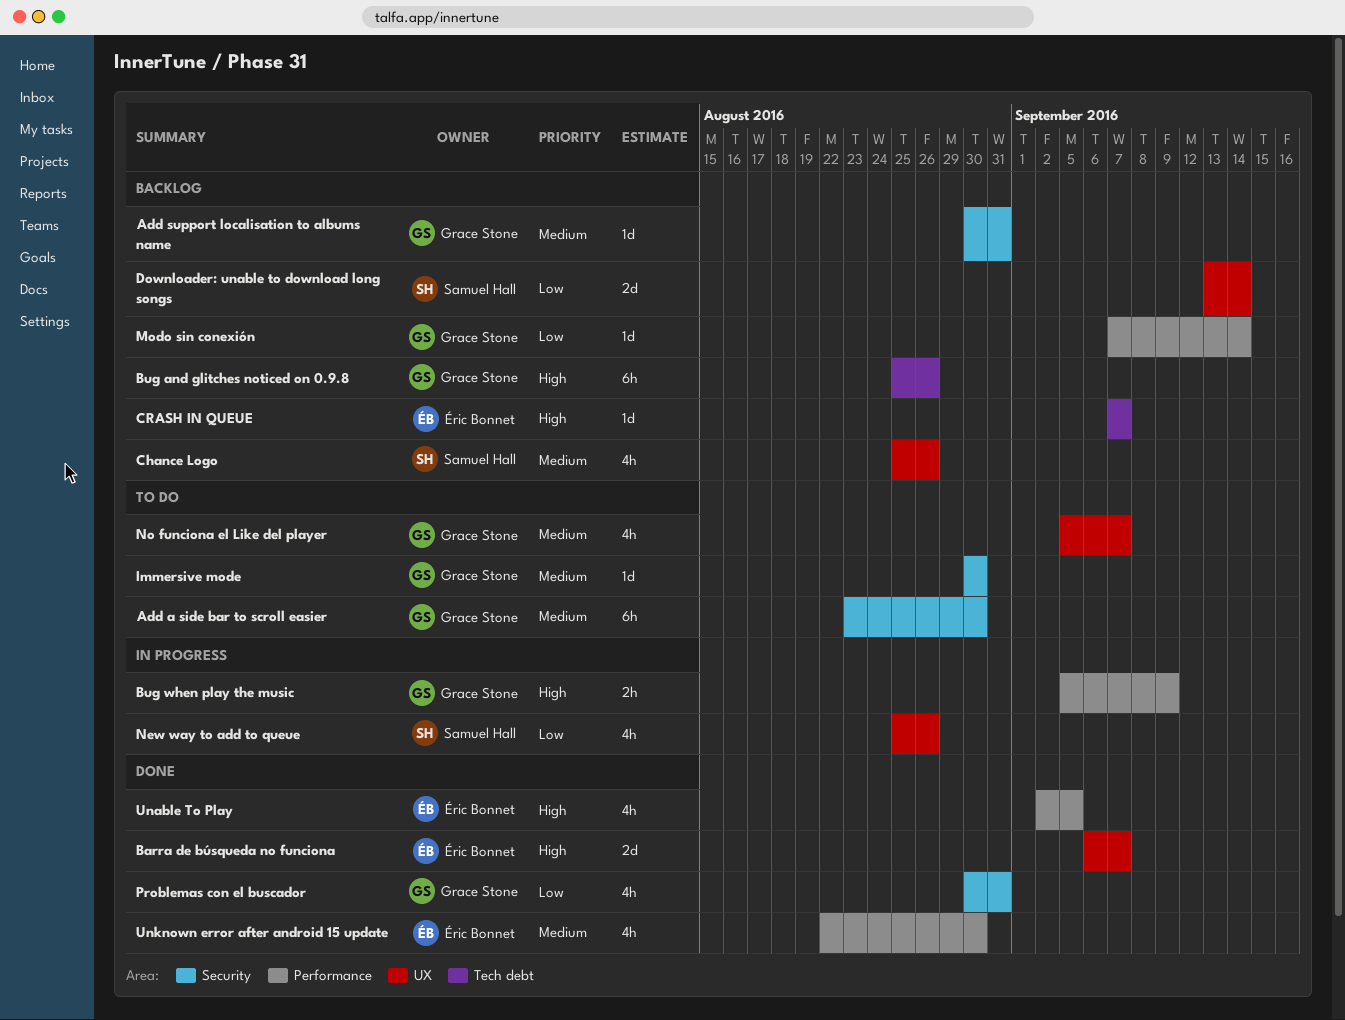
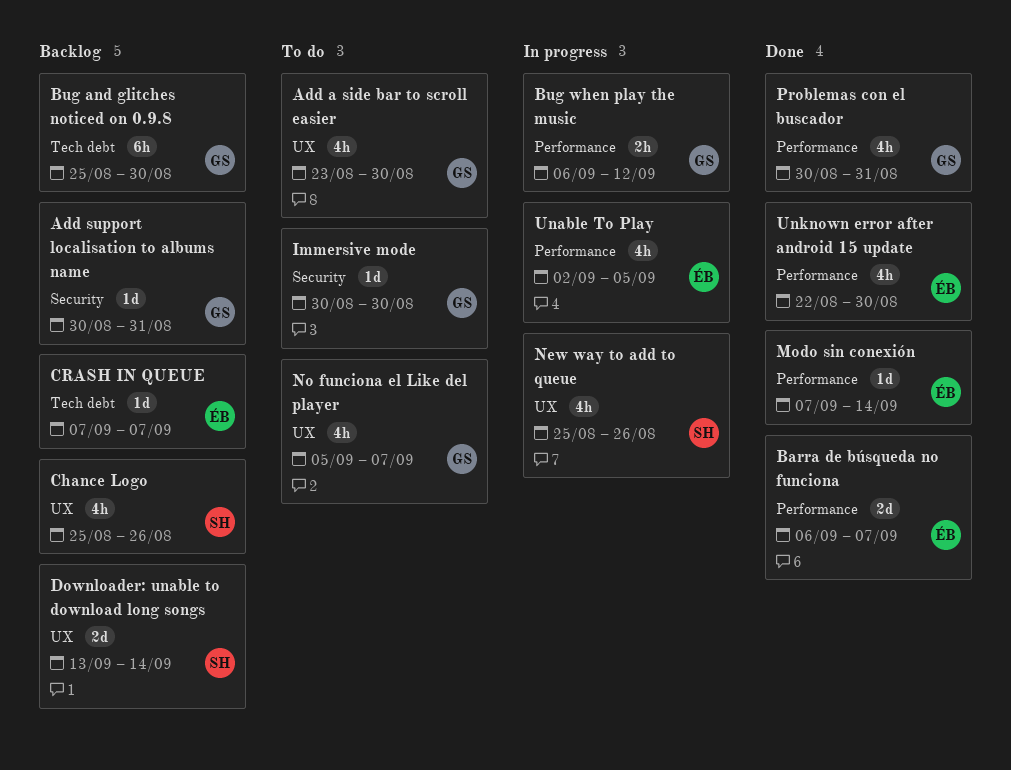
Add a side bar to scroll easier, label: Security -> UX
Add a side bar to scroll easier, estimate: 6h -> 4h
Barra de búsqueda no funciona, label: UX -> Performance
Bug and glitches noticed on 0.9.8, due: Aug 26 -> Aug 30
Bug when play the music, start: Sep 5 -> Sep 6
Bug when play the music, due: Sep 9 -> Sep 12
Modo sin conexión, status: Backlog -> Done
Modo sin conexión, owner: Grace Stone -> Éric Bonnet
Problemas con el buscador, label: Security -> Performance
Unable To Play, status: Done -> In progress

